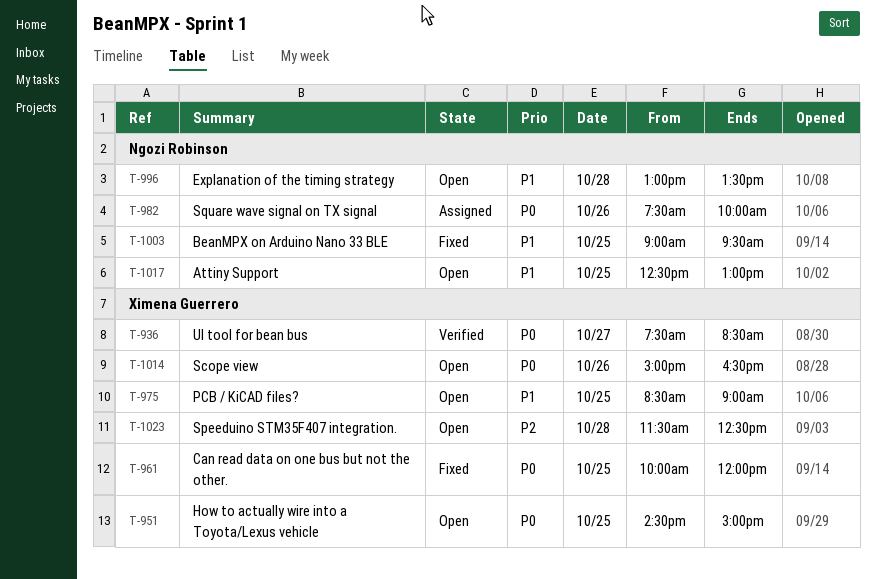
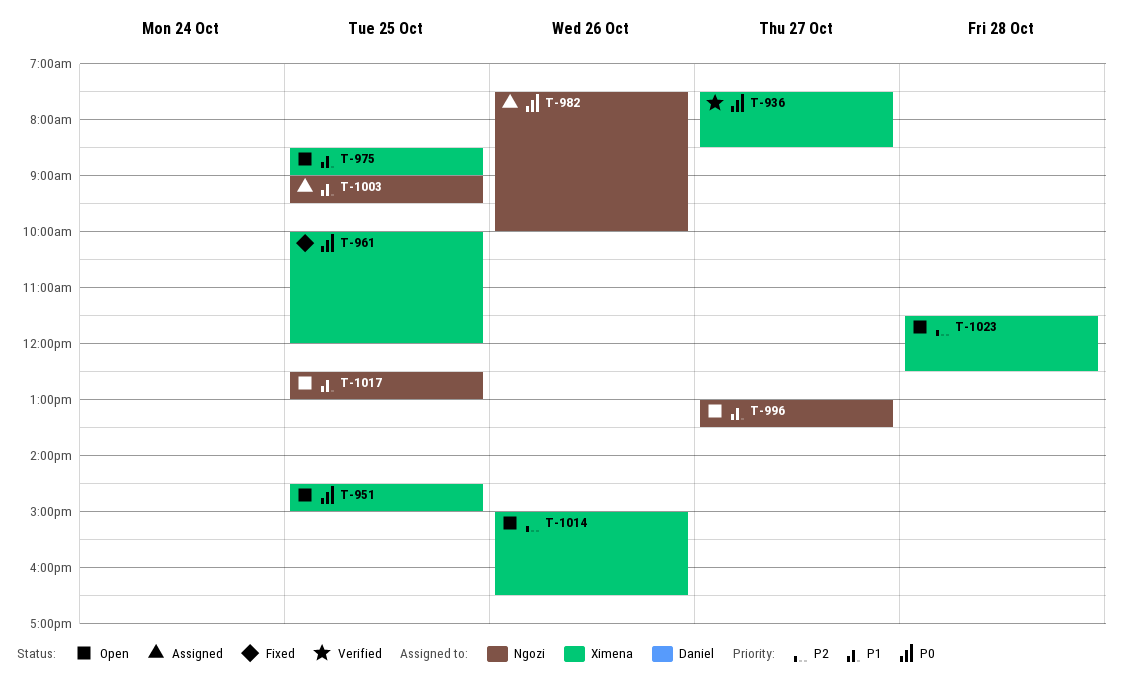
T-996, day: Oct 28 -> Oct 27
T-1003, status: Fixed -> Assigned
T-1014, priority: P0 -> P2

